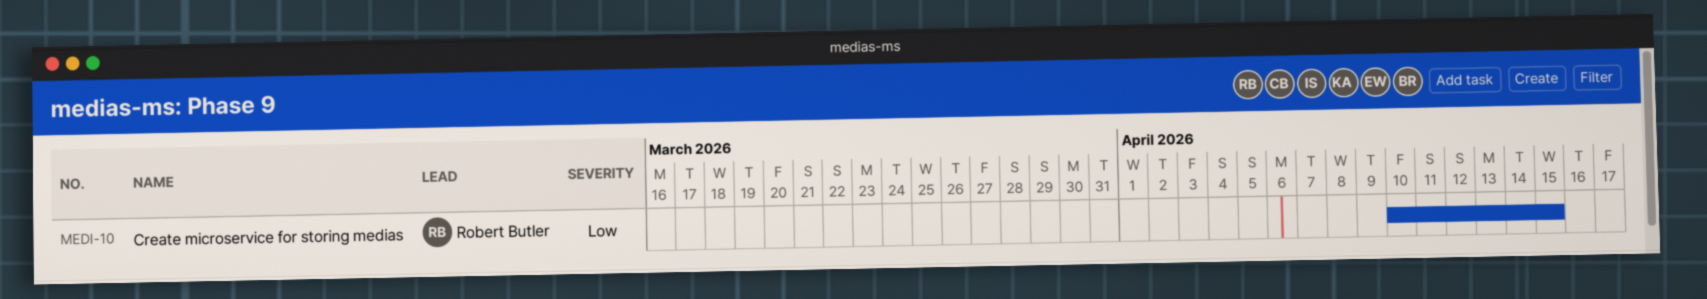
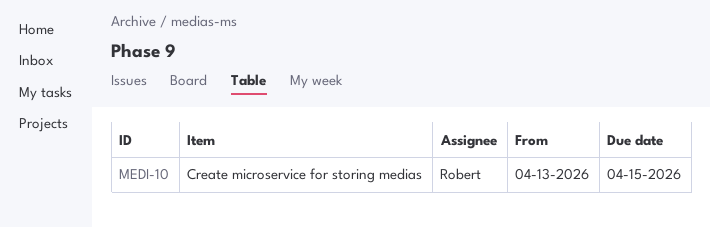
MEDI-10, start: Apr 10 -> Apr 13

